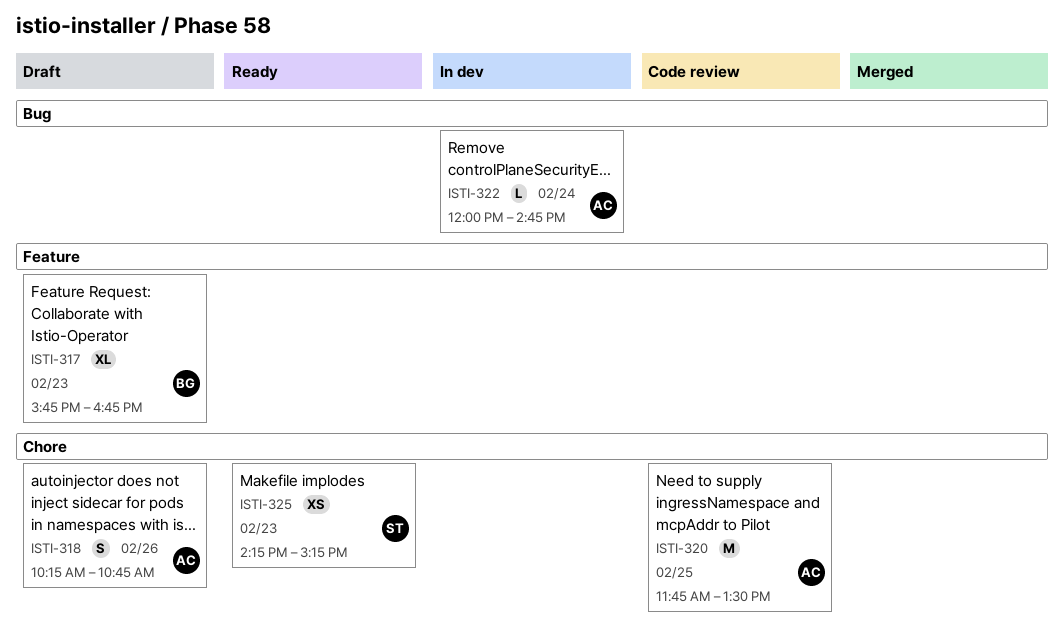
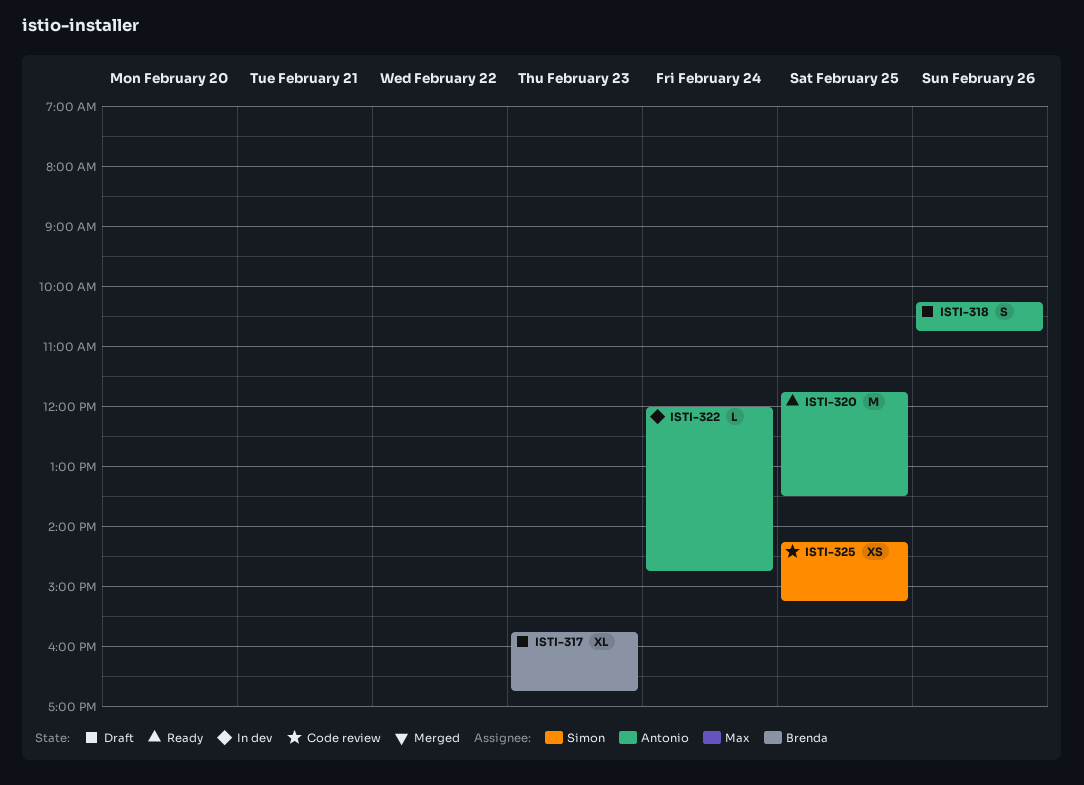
ISTI-320, status: Code review -> Ready
ISTI-325, status: Ready -> Code review
ISTI-325, day: Feb 23 -> Feb 25

